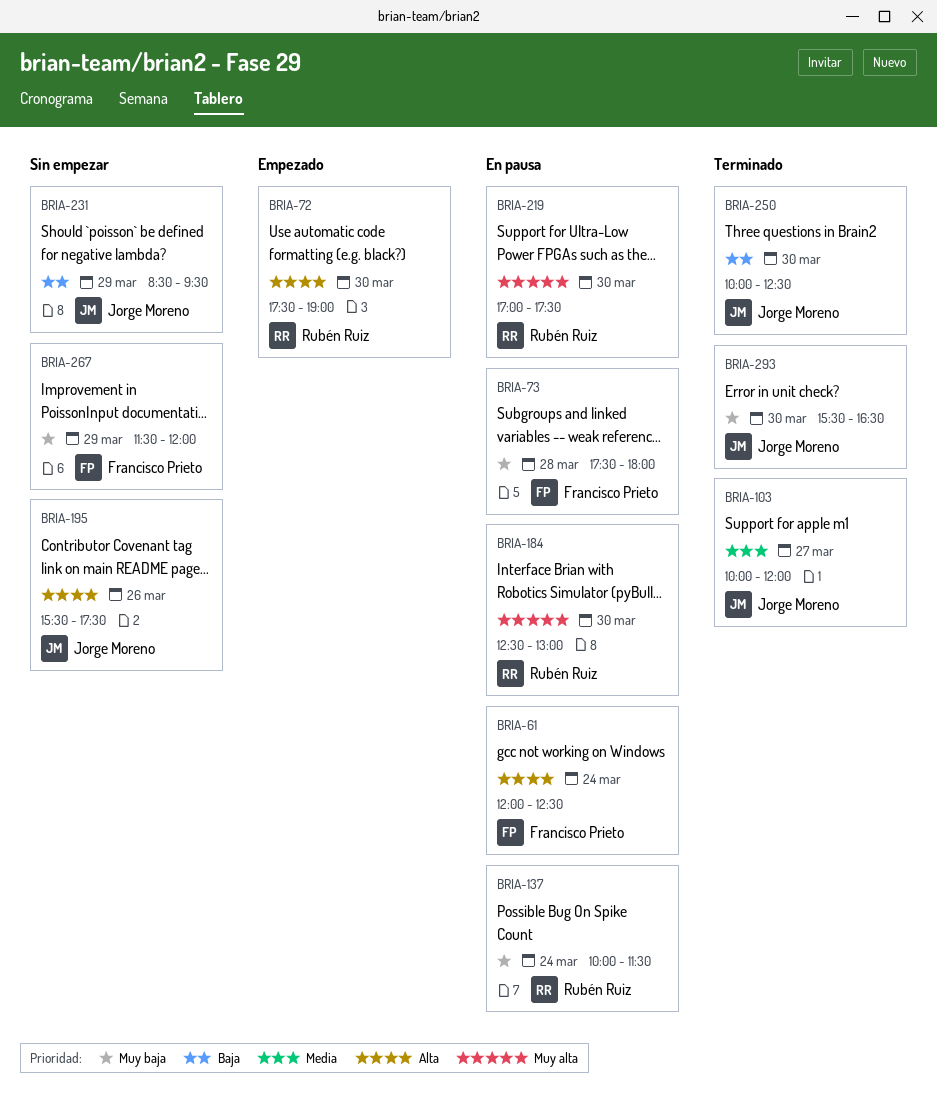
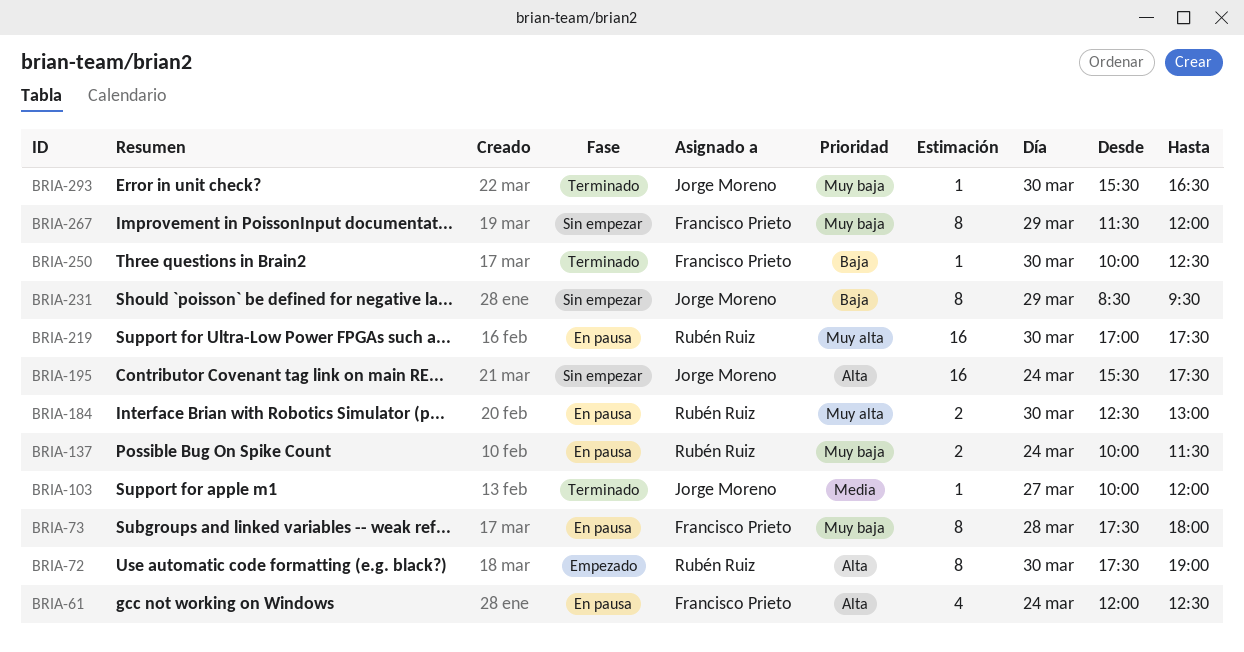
BRIA-195, day: Mar 26 -> Mar 24
BRIA-250, owner: Jorge Moreno -> Francisco Prieto

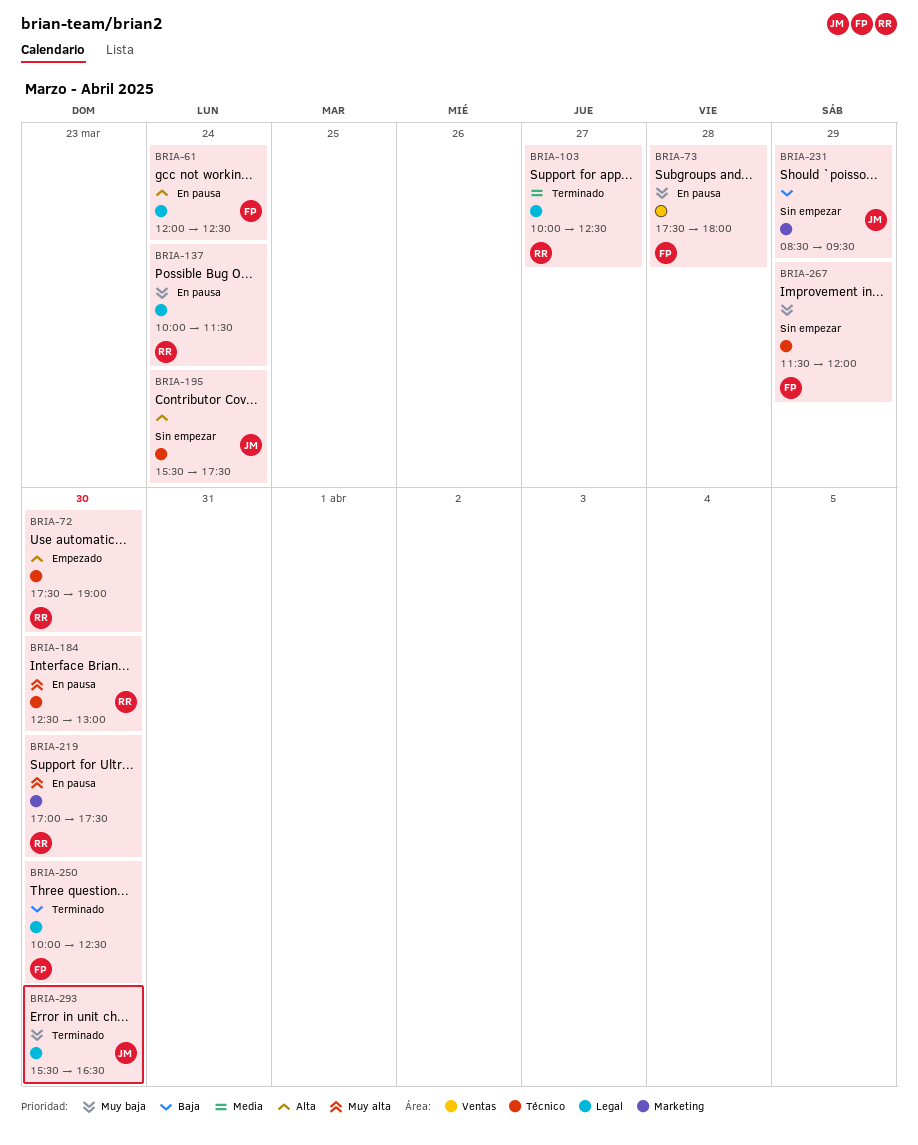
BRIA-103, owner: Jorge Moreno -> Rubén Ruiz
BRIA-103, ends: 12:00 -> 12:30

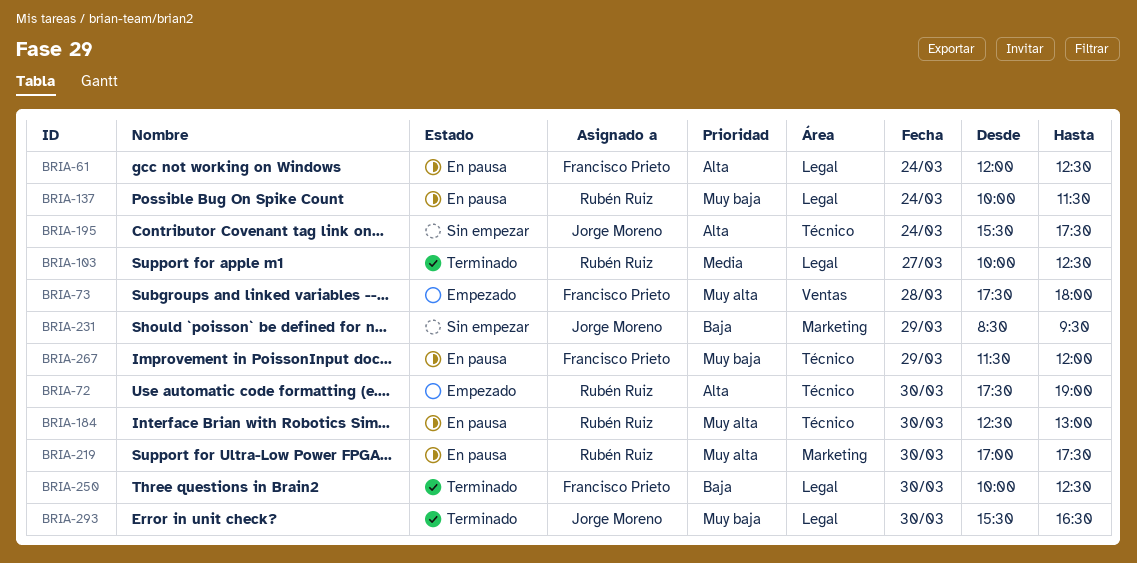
BRIA-73, status: En pausa -> Empezado
BRIA-73, priority: Muy baja -> Muy alta
BRIA-267, status: Sin empezar -> En pausa

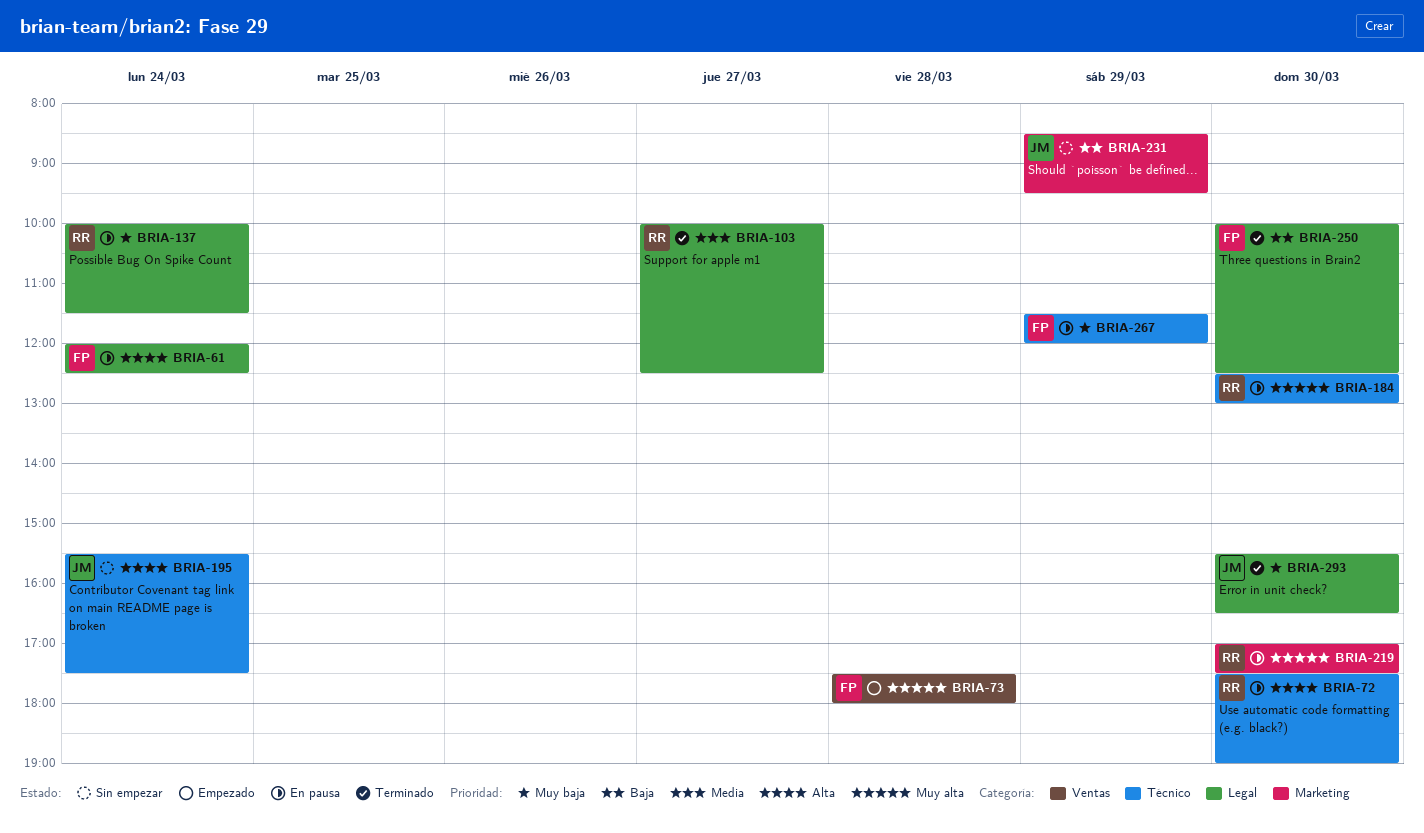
BRIA-72, status: Empezado -> En pausa

